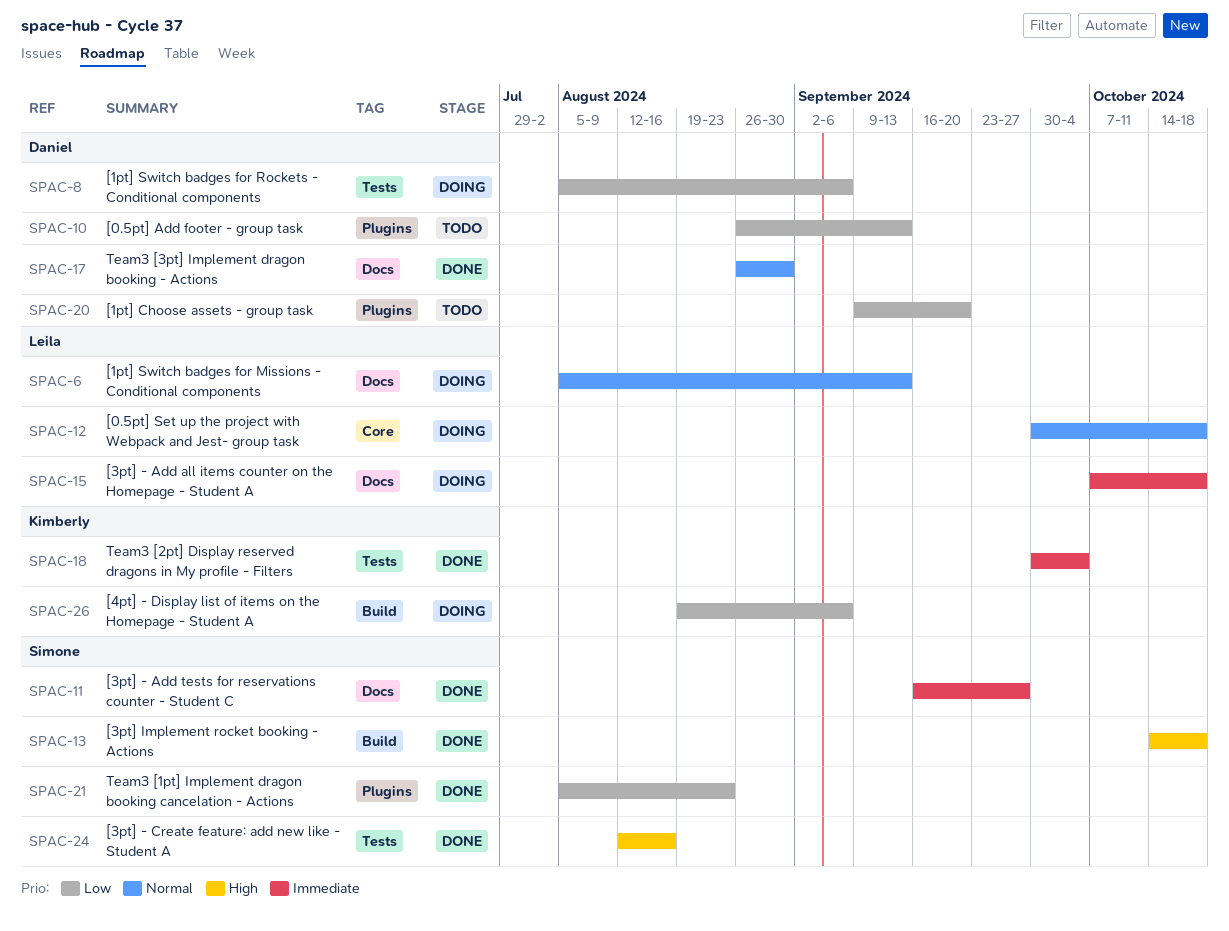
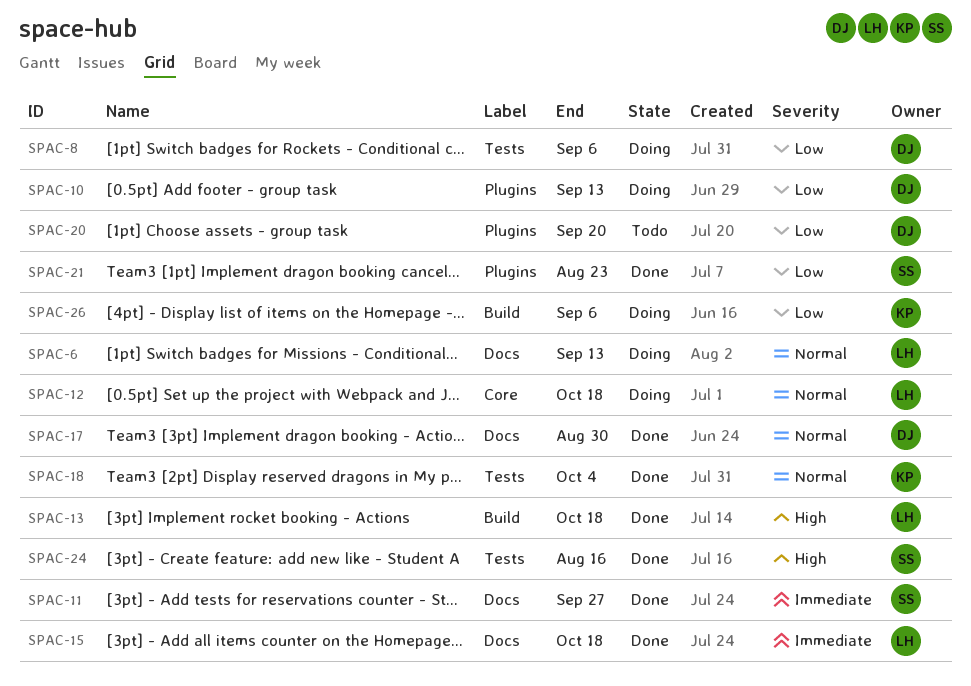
SPAC-10, status: Todo -> Doing
SPAC-13, owner: Simone -> Leila
SPAC-15, status: Doing -> Done
SPAC-18, priority: Immediate -> Normal

